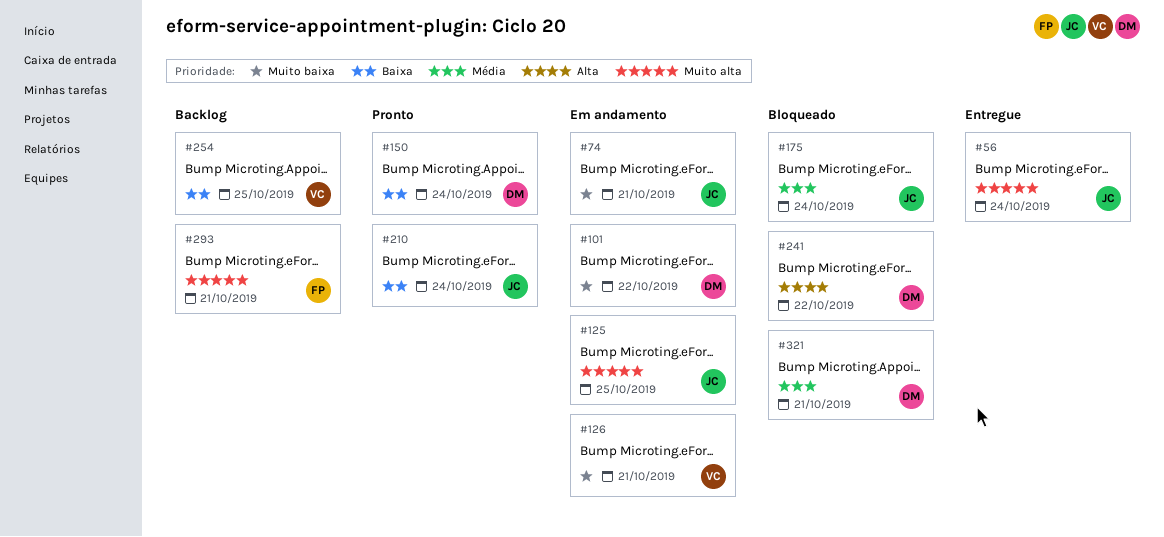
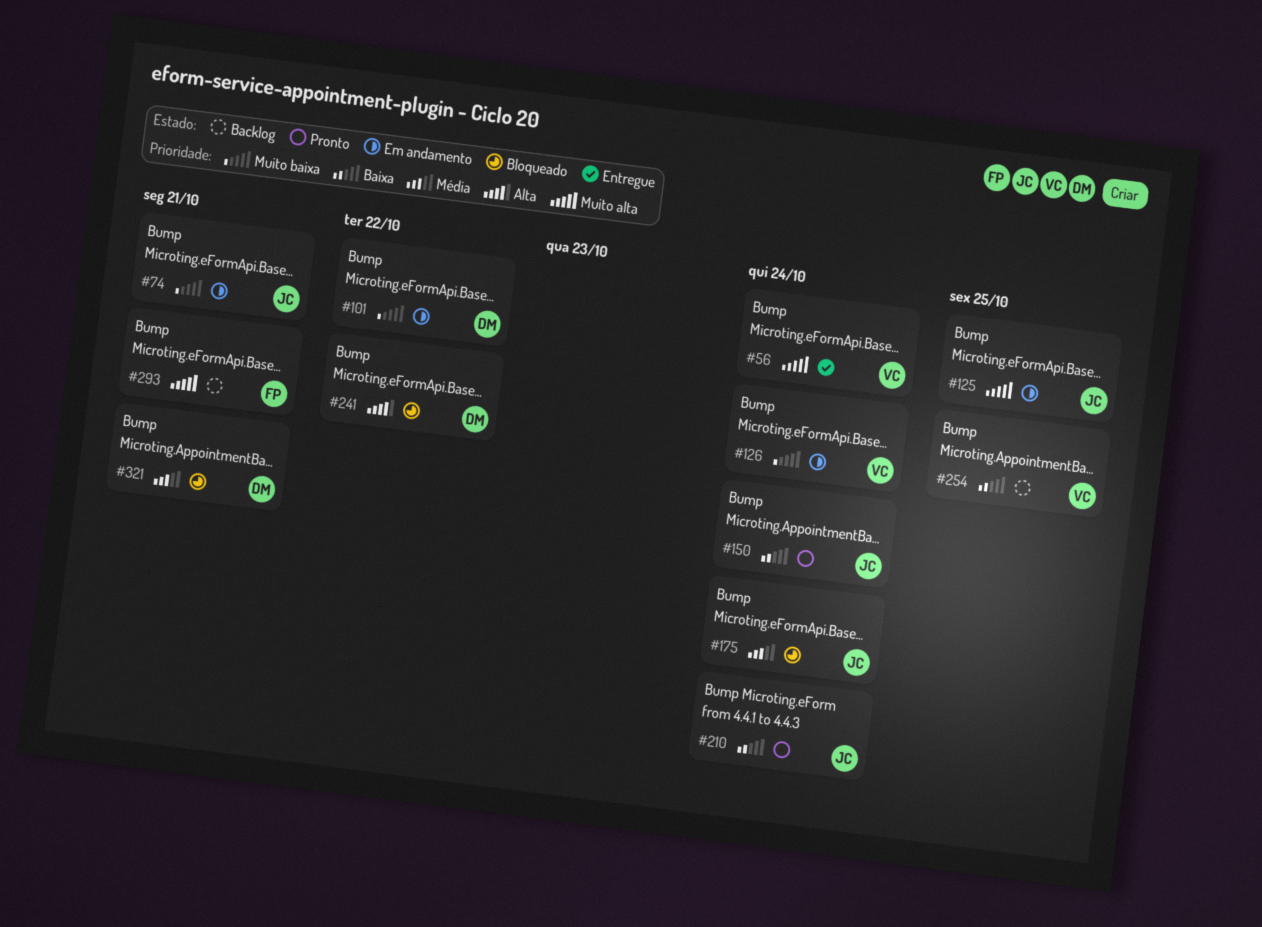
#56, owner: JC -> VC
#126, due: Oct 21 -> Oct 24
#150, owner: DM -> JC

